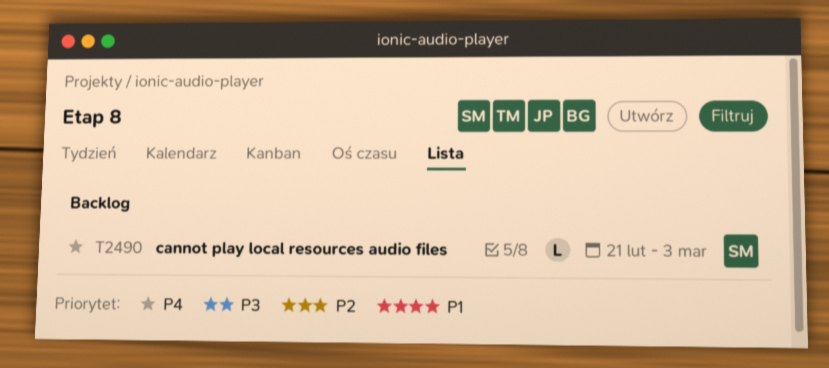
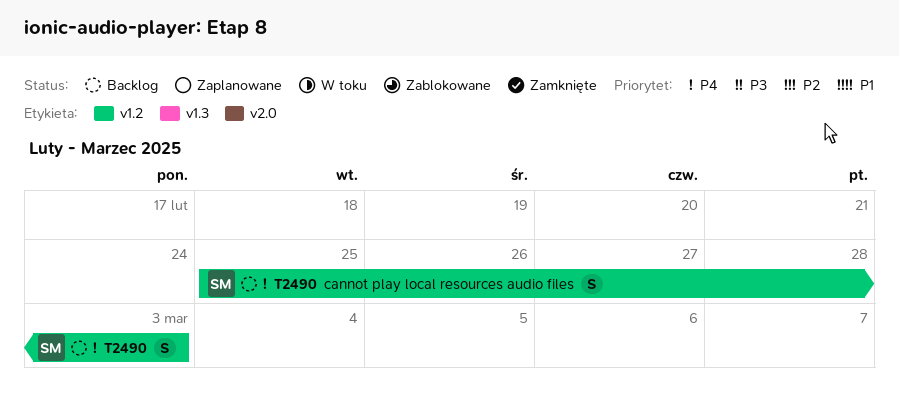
T2490, estimate: L -> S
T2490, start: Feb 21 -> Feb 25

